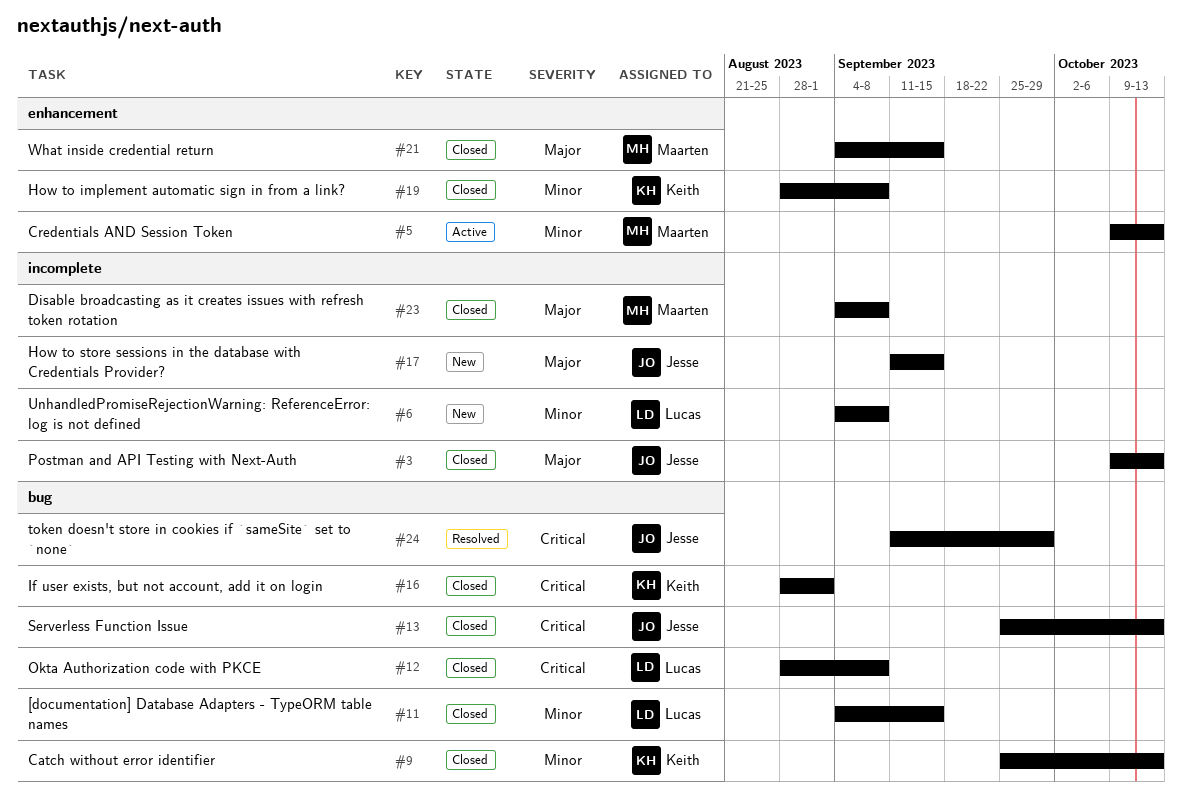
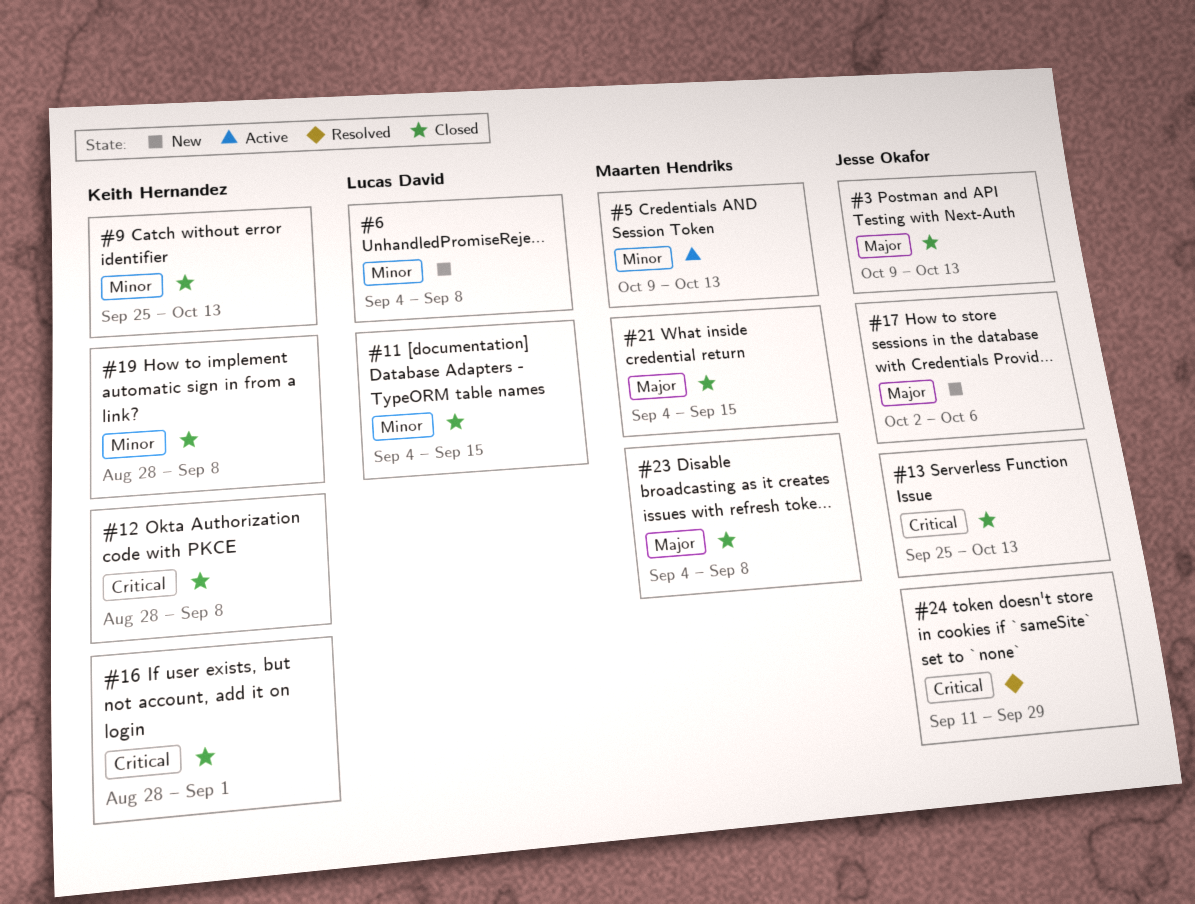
#12, owner: Lucas David -> Keith Hernandez
#17, start: Sep 11 -> Oct 2
#17, due: Sep 15 -> Oct 6

